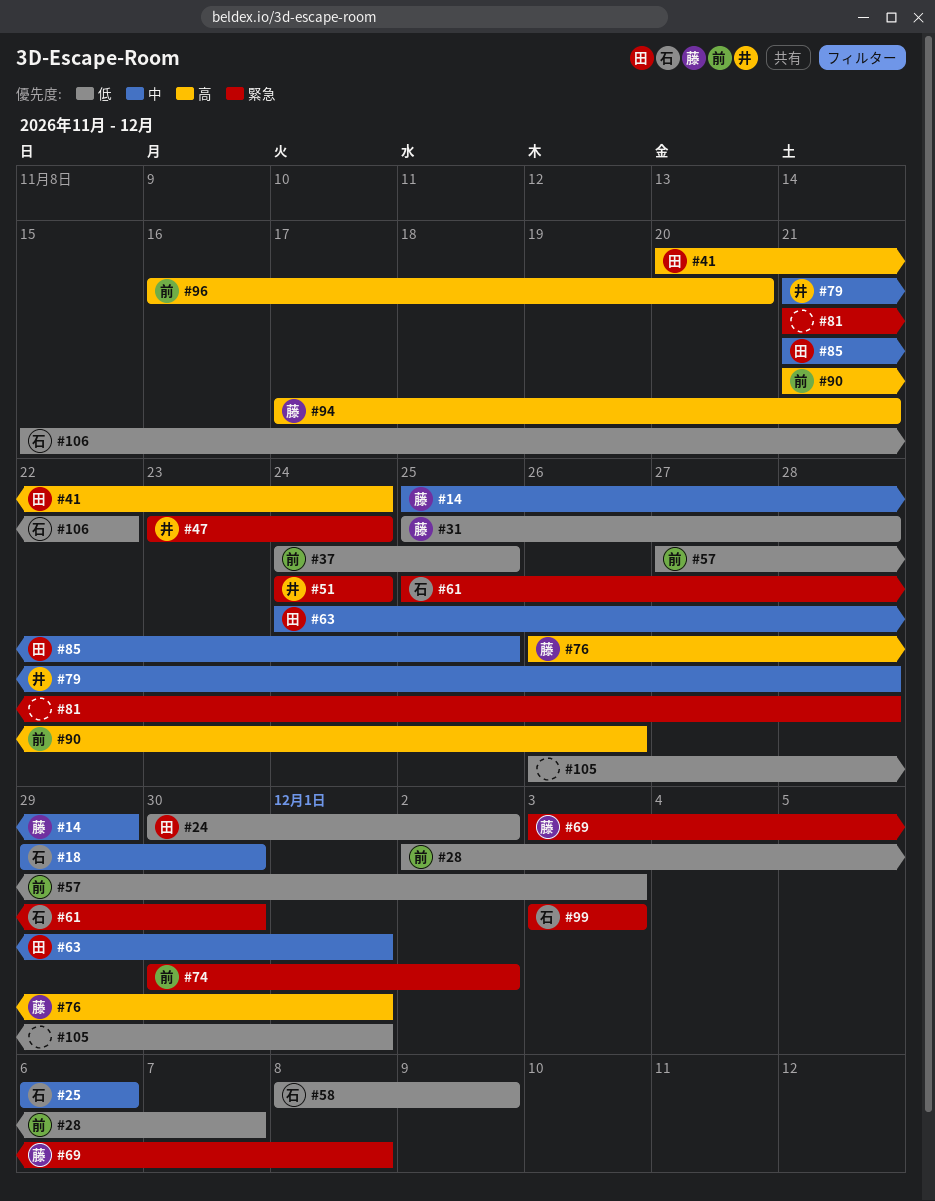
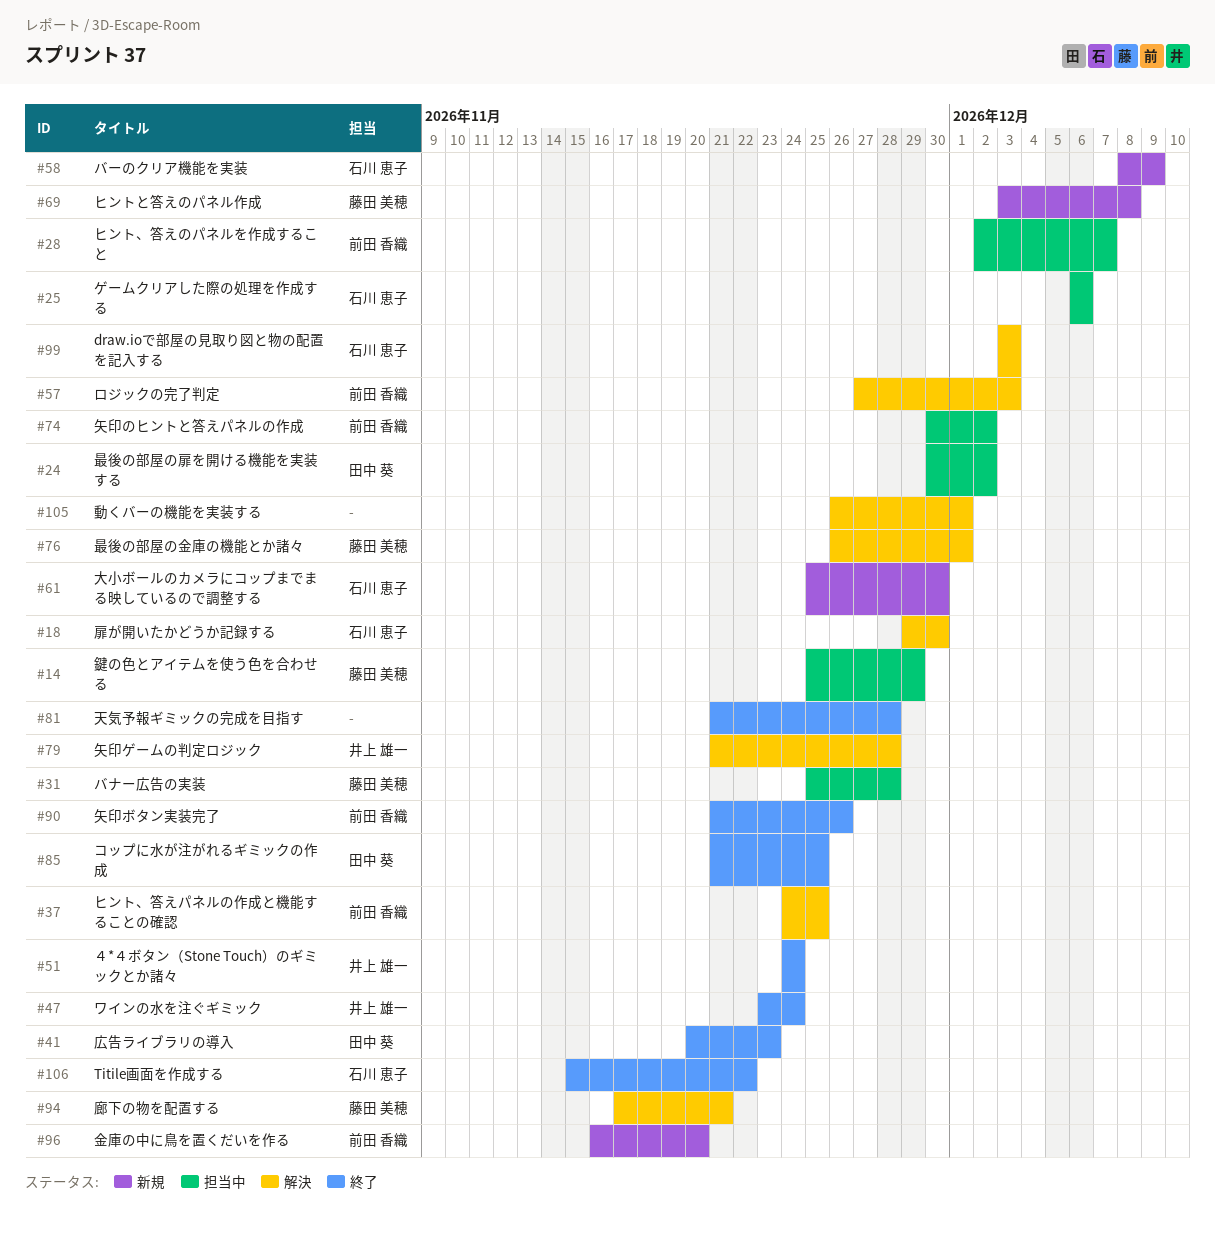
#41, due: Nov 24 -> Nov 23
#63: present -> none

